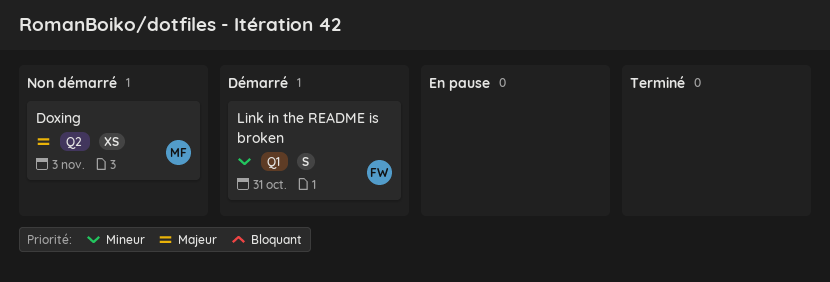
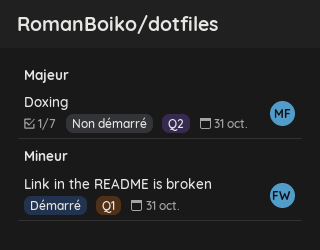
Doxing, due: Nov 3 -> Oct 31

